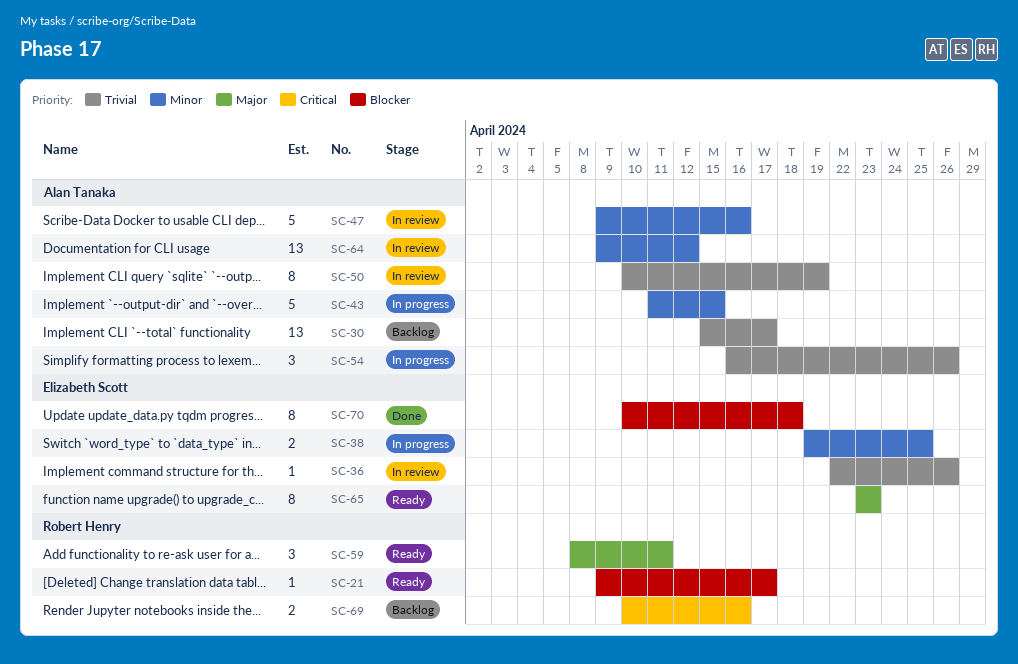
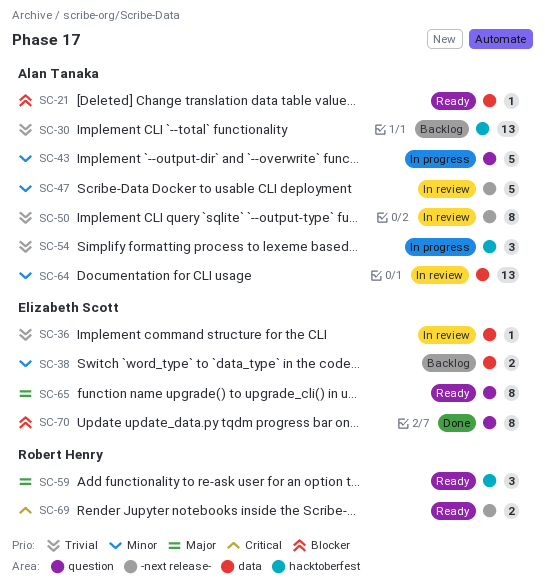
SC-21, owner: Robert Henry -> Alan Tanaka
SC-38, status: In progress -> Backlog
SC-69, status: Backlog -> Ready

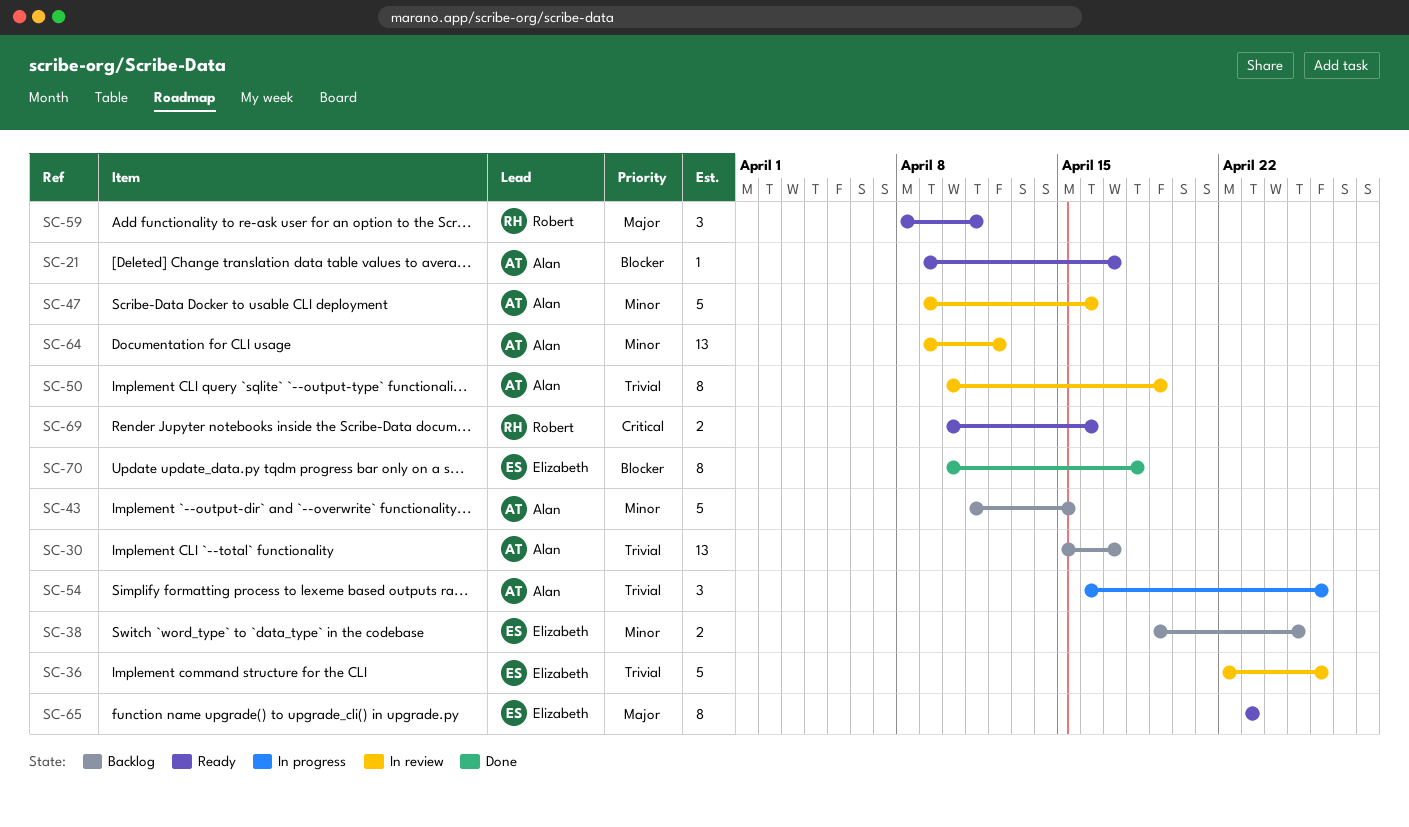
SC-36, estimate: 1 -> 5
SC-43, status: In progress -> Backlog

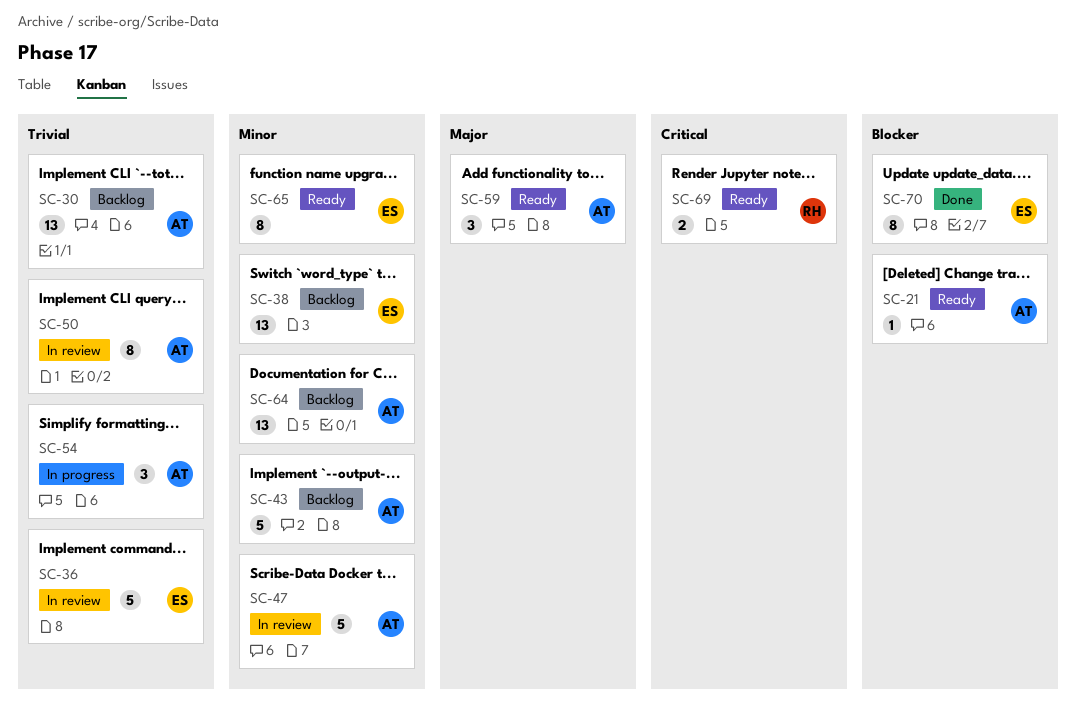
SC-38, estimate: 2 -> 13
SC-59, owner: Robert -> Alan
SC-64, status: In review -> Backlog
SC-65, priority: Major -> Minor

